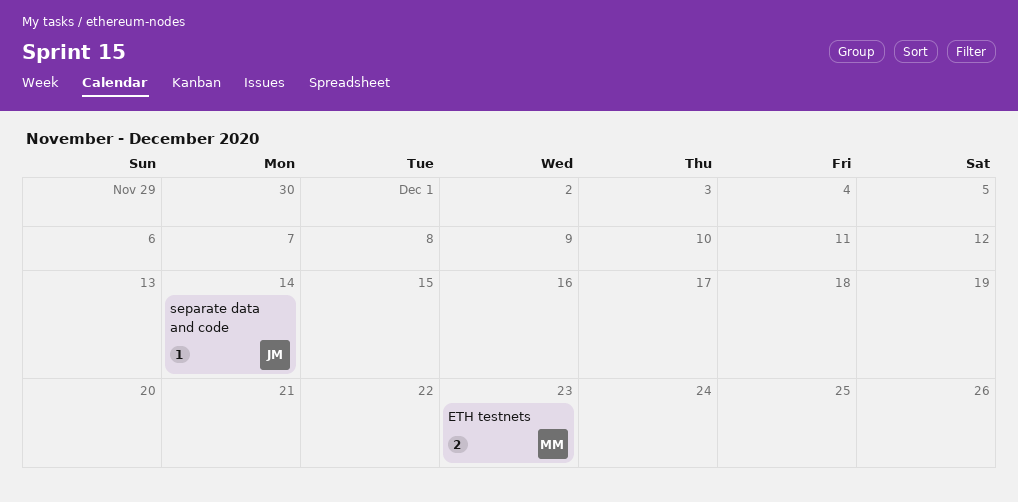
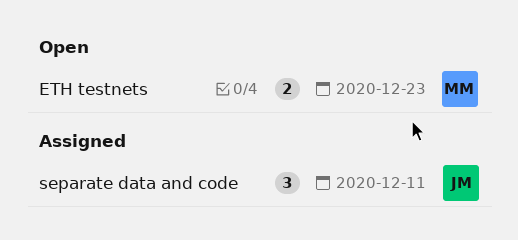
separate data and code, estimate: 1 -> 3
separate data and code, due: Dec 14 -> Dec 11

